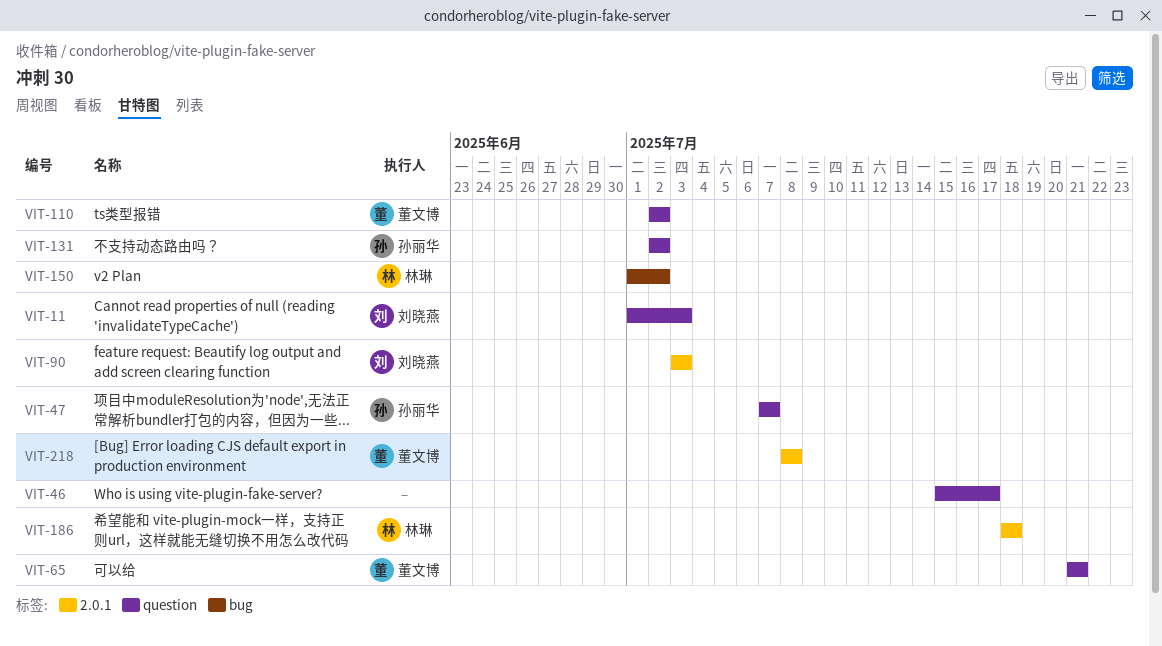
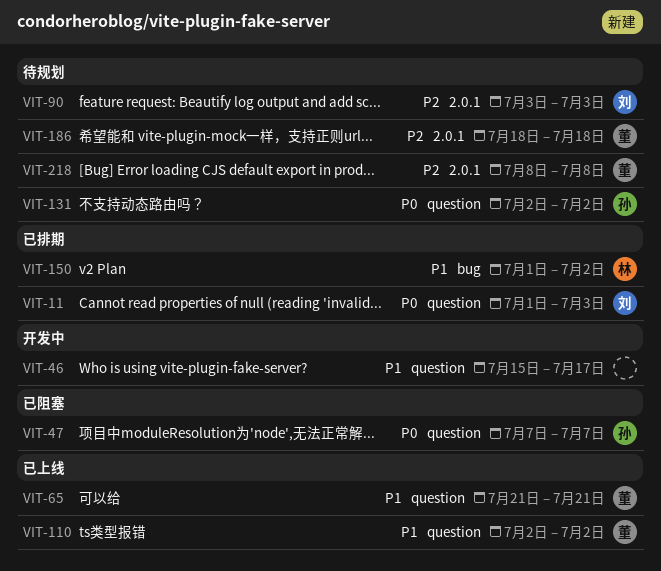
VIT-186, owner: 林琳 -> 董文博

